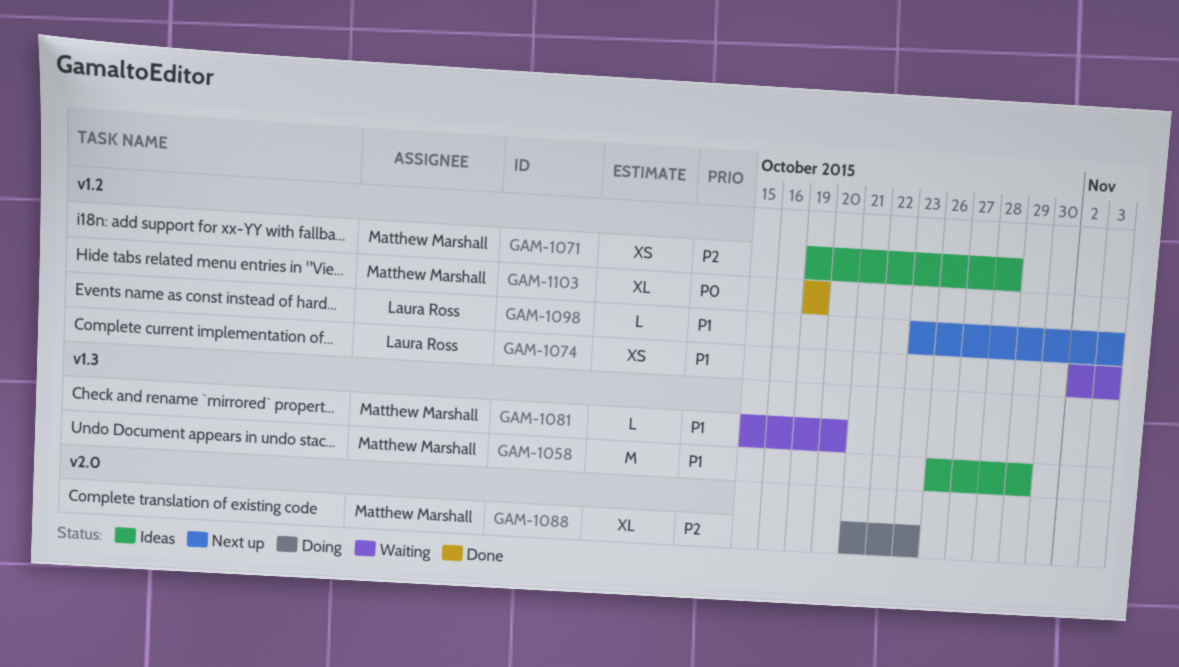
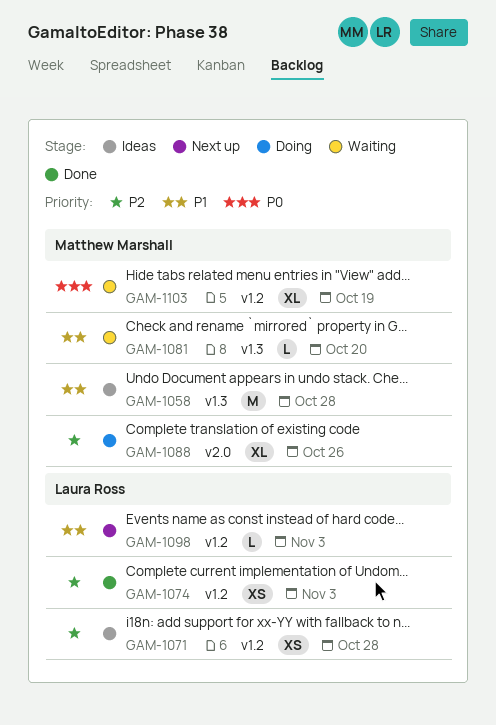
GAM-1058, due: Oct 29 -> Oct 28
GAM-1071, owner: Matthew Marshall -> Laura Ross
GAM-1074, status: Waiting -> Done
GAM-1074, priority: P1 -> P2
GAM-1088, due: Oct 23 -> Oct 26
GAM-1103, status: Done -> Waiting

